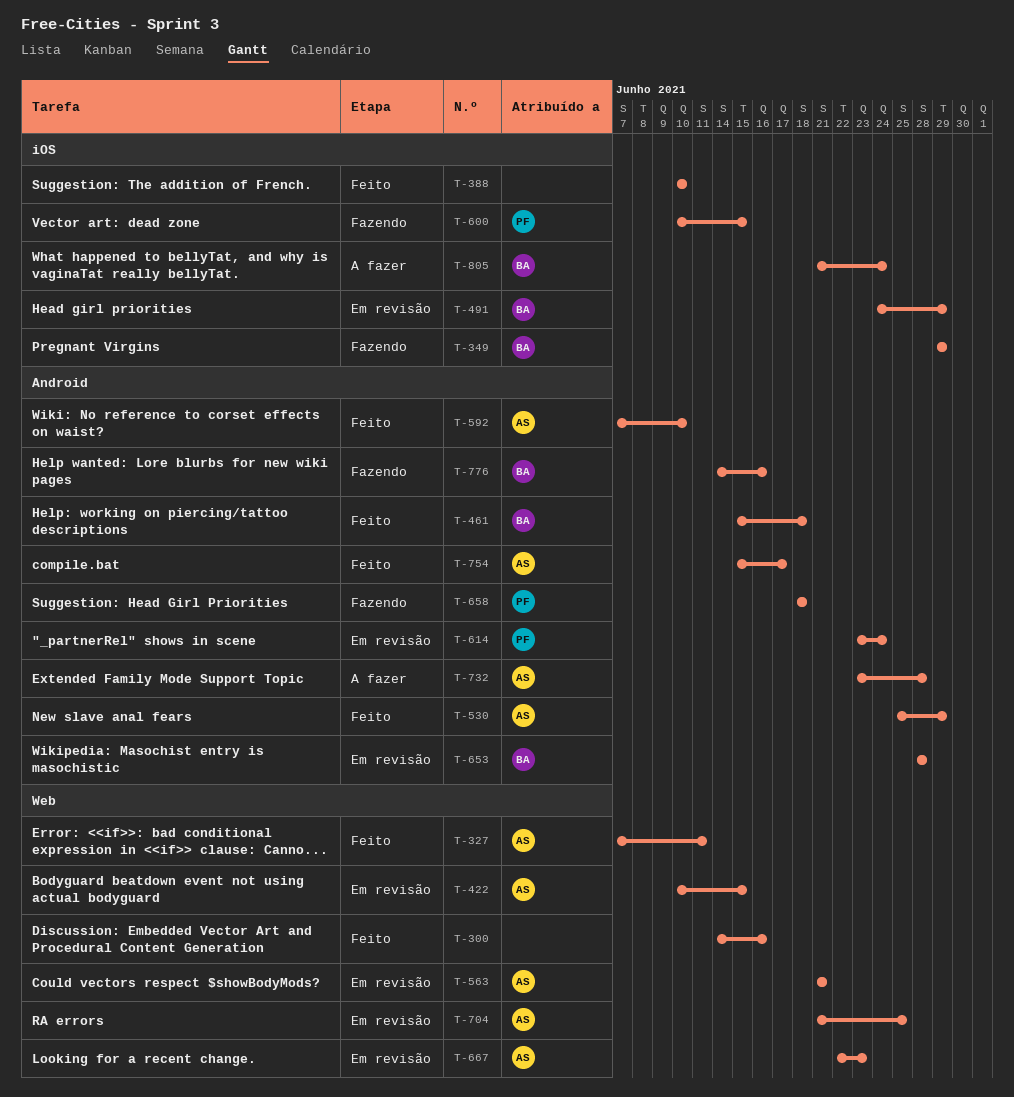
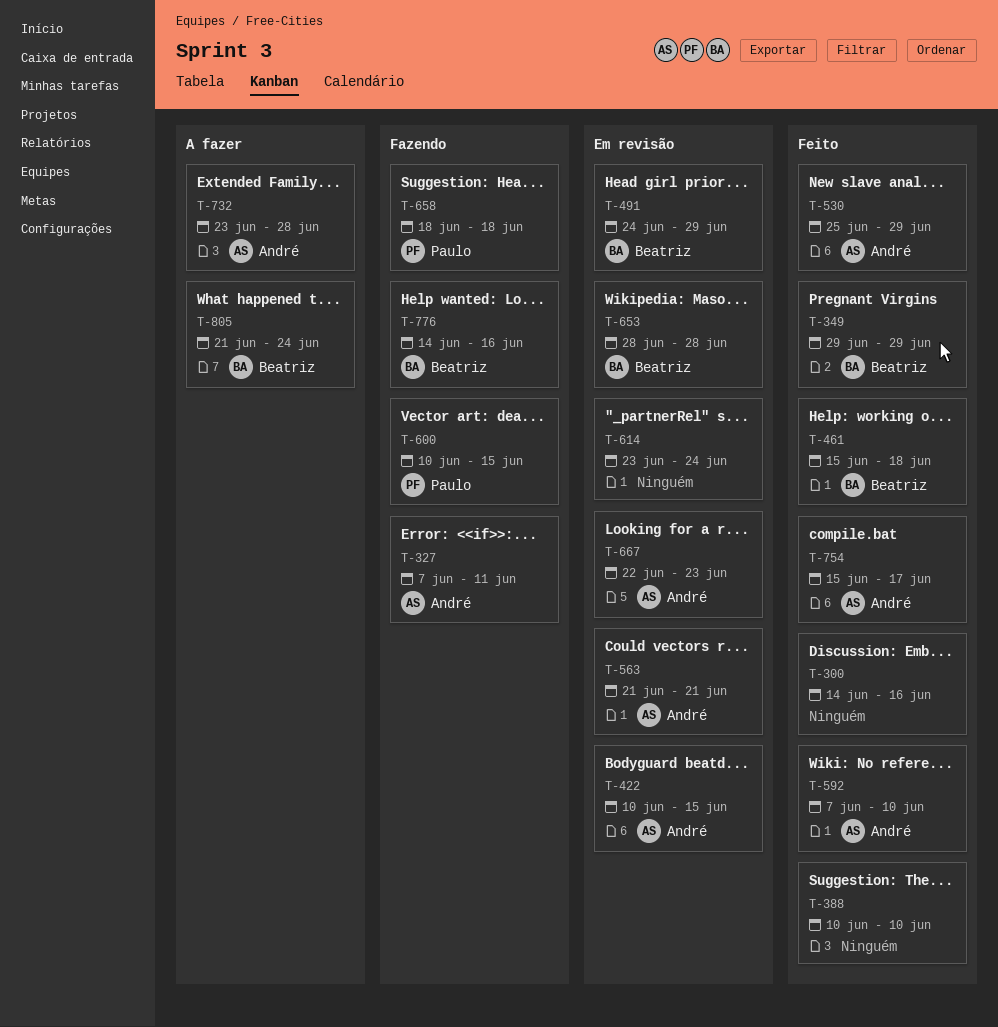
T-327, status: Feito -> Fazendo
T-349, status: Fazendo -> Feito
T-614, owner: Paulo -> none
T-704: present -> none

